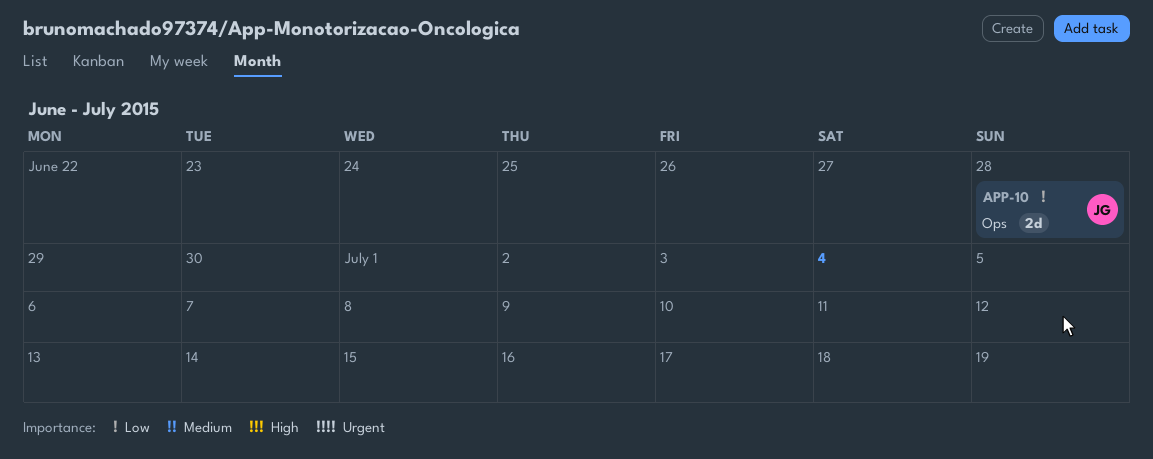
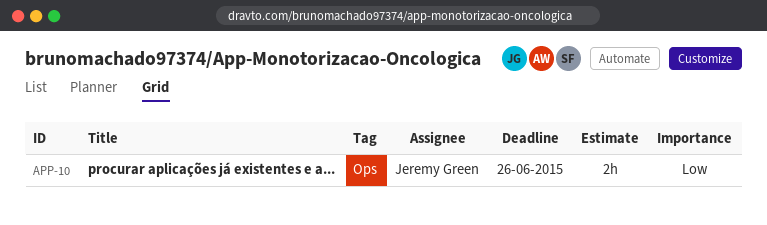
APP-10, estimate: 2d -> 2h
APP-10, due: Jun 28 -> Jun 26

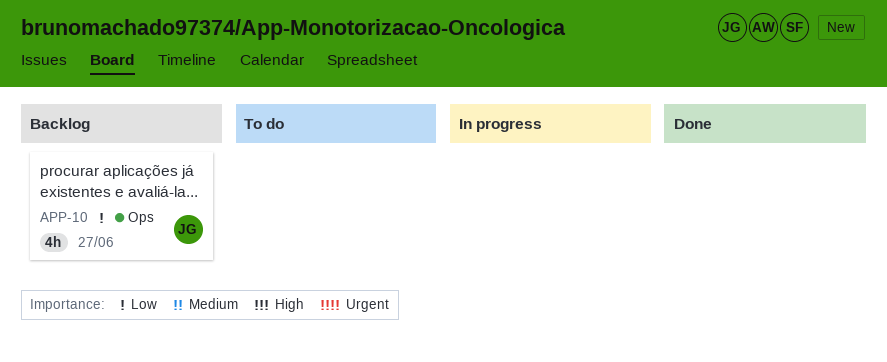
APP-10, estimate: 2h -> 4h
APP-10, due: Jun 26 -> Jun 27

